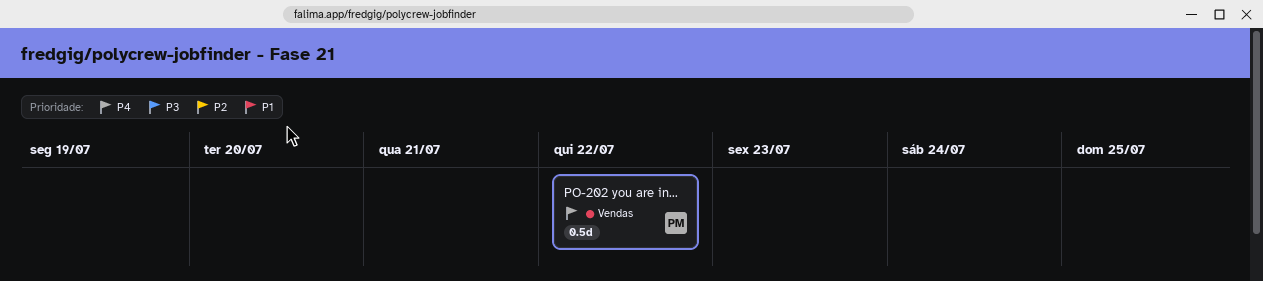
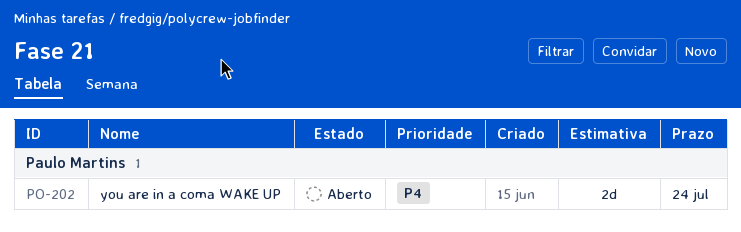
PO-202, estimate: 0.5d -> 2d
PO-202, due: Jul 22 -> Jul 24

